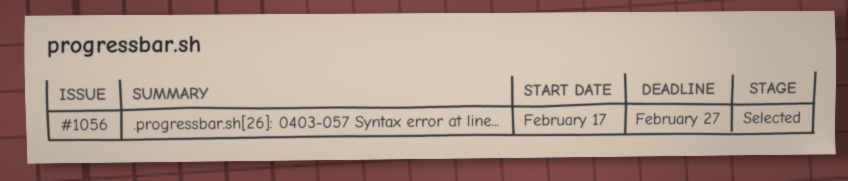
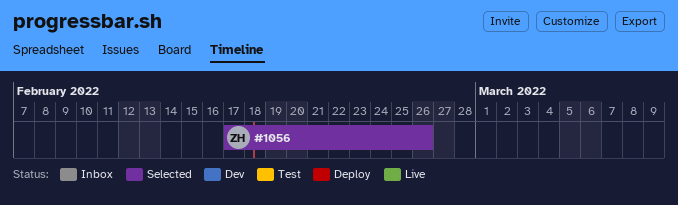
#1056, due: Feb 27 -> Feb 26

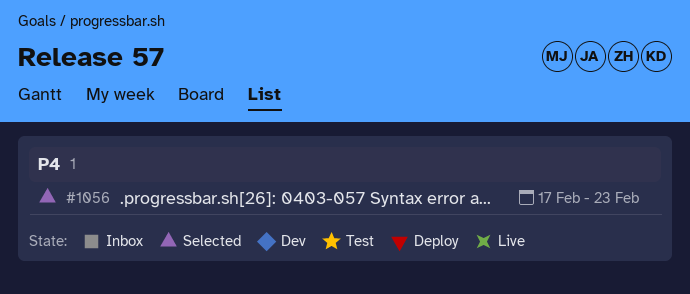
#1056, due: Feb 26 -> Feb 23

